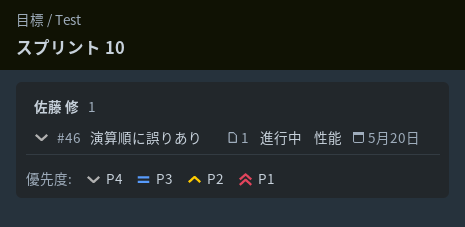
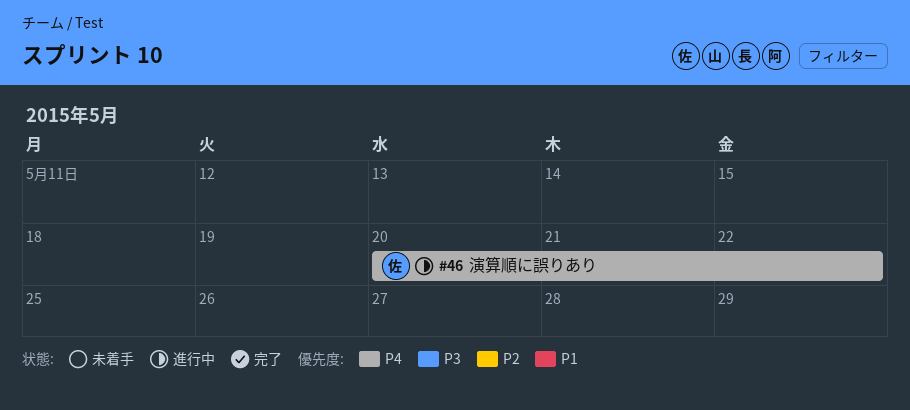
#46, due: May 20 -> May 22

